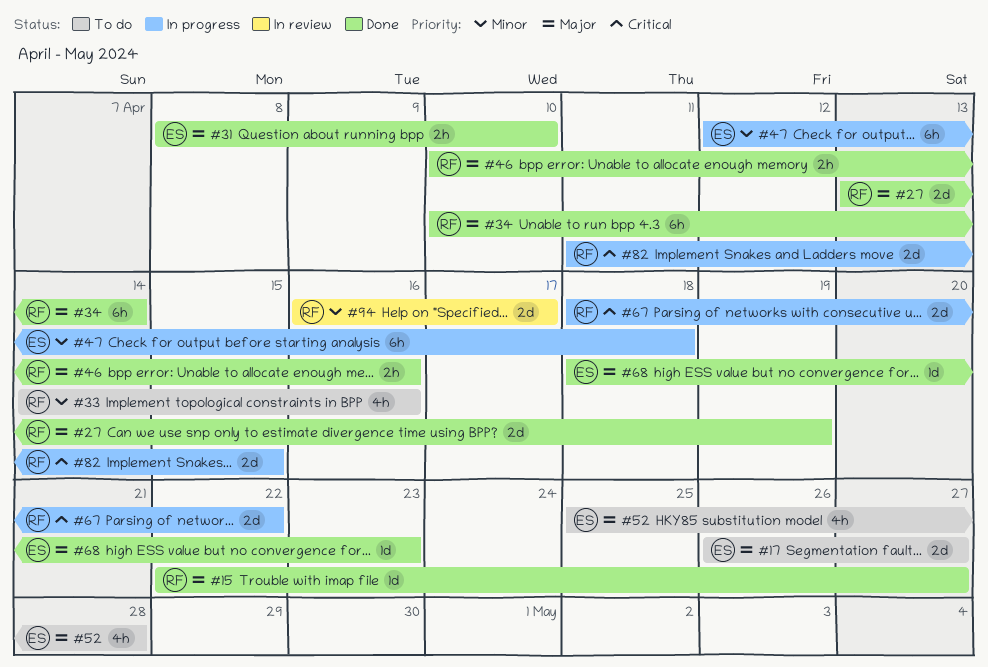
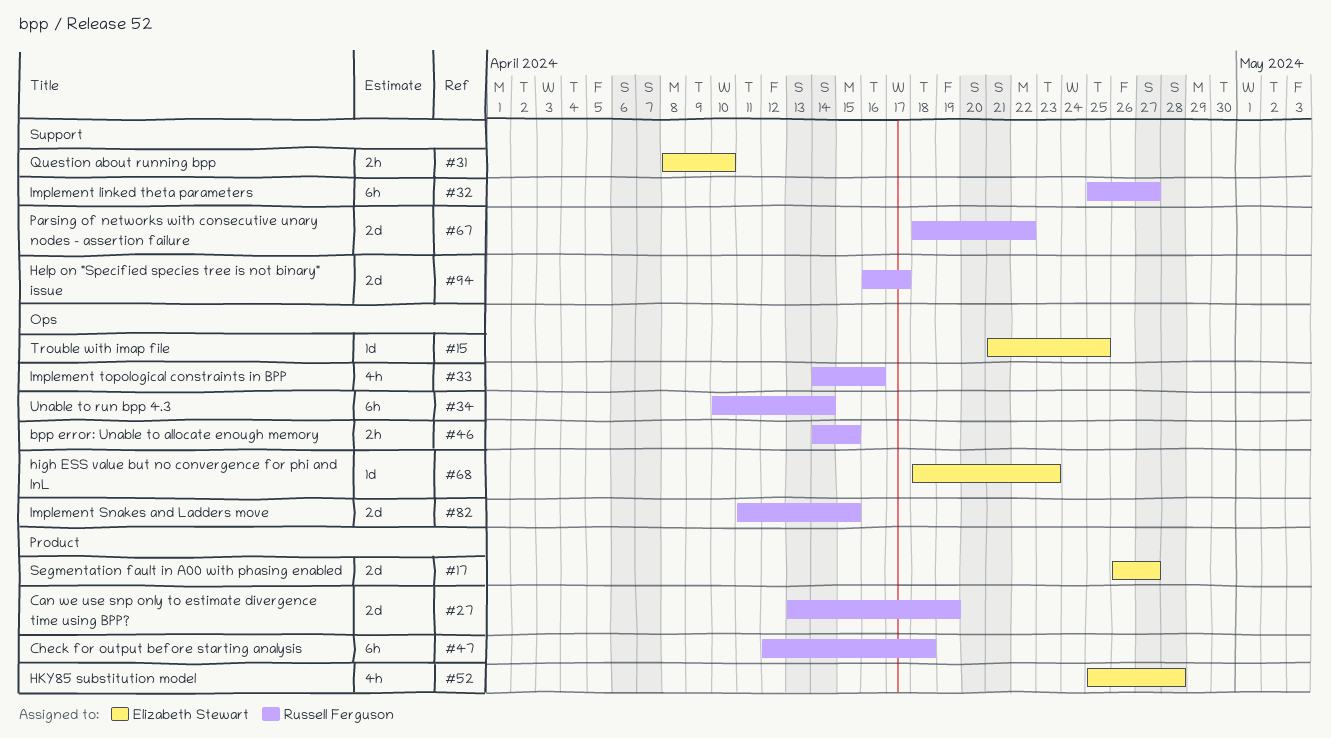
#15, owner: Russell Ferguson -> Elizabeth Stewart
#15, start: Apr 22 -> Apr 21
#15, due: Apr 27 -> Apr 25
#32: none -> present
#46, start: Apr 10 -> Apr 14
#46, due: Apr 16 -> Apr 15
#47, owner: Elizabeth Stewart -> Russell Ferguson

